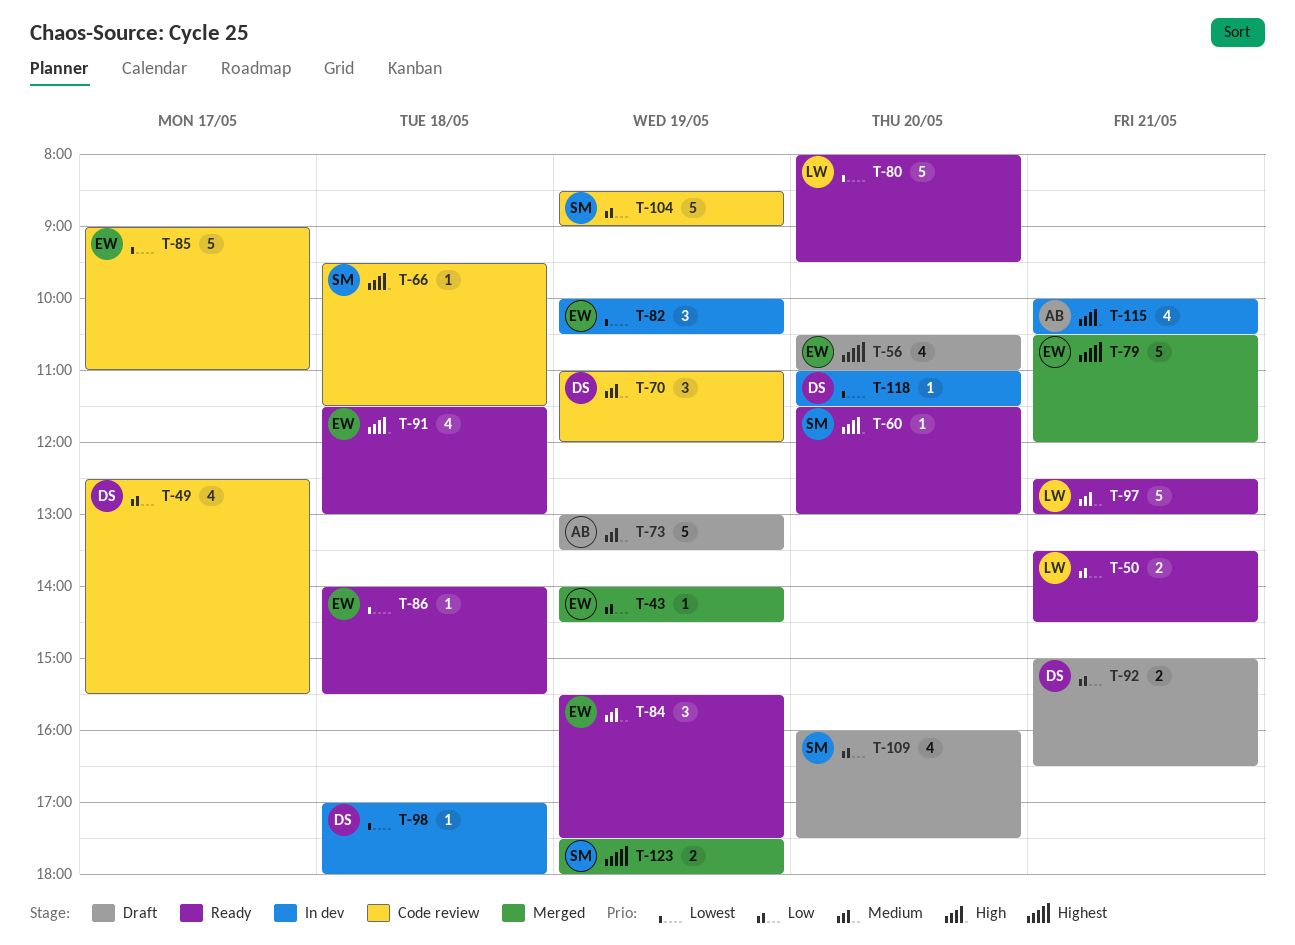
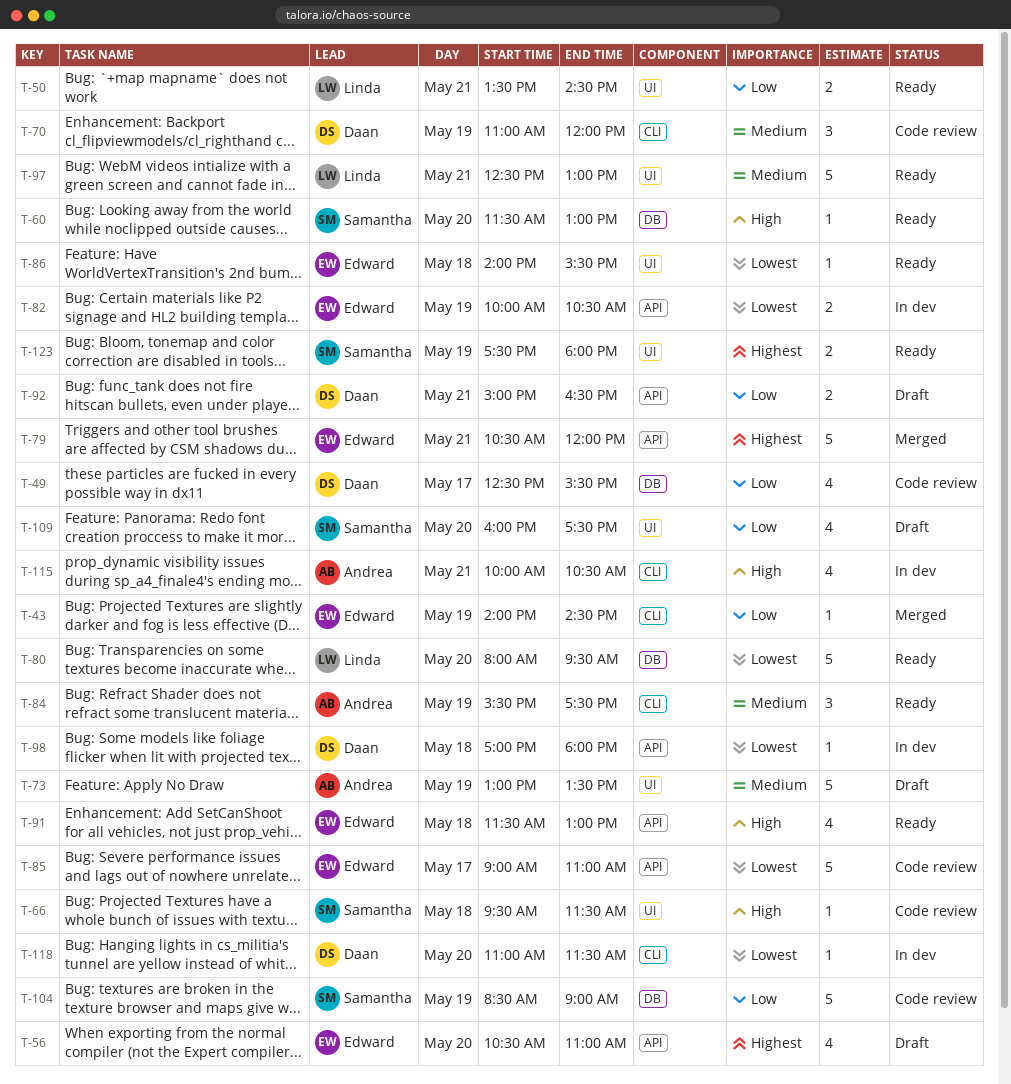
T-82, estimate: 3 -> 2
T-84, owner: Edward -> Andrea
T-123, status: Merged -> Ready

